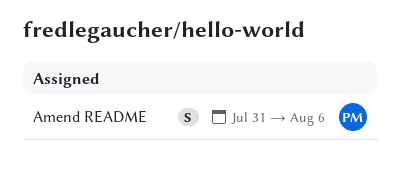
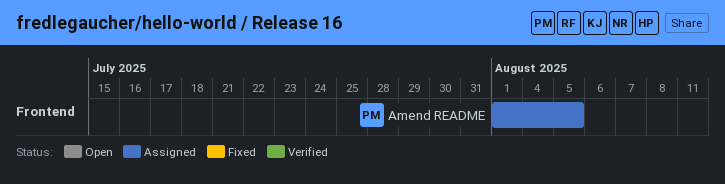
Amend README, start: Jul 31 -> Aug 1
Amend README, due: Aug 6 -> Aug 5

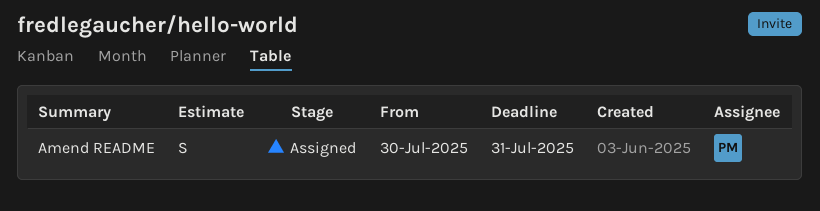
Amend README, start: Aug 1 -> Jul 30
Amend README, due: Aug 5 -> Jul 31

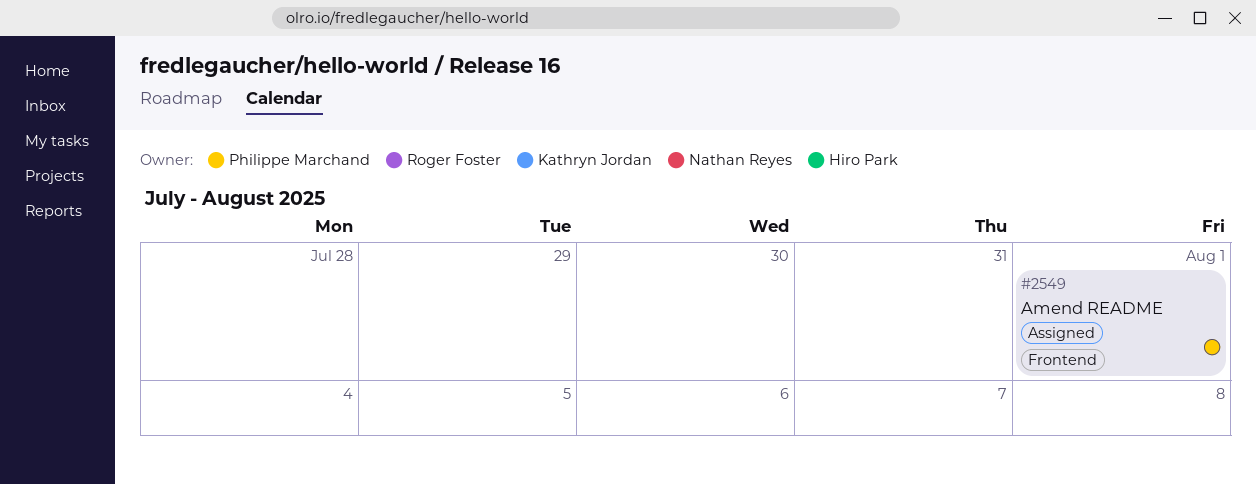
Amend README, due: Jul 31 -> Aug 1

